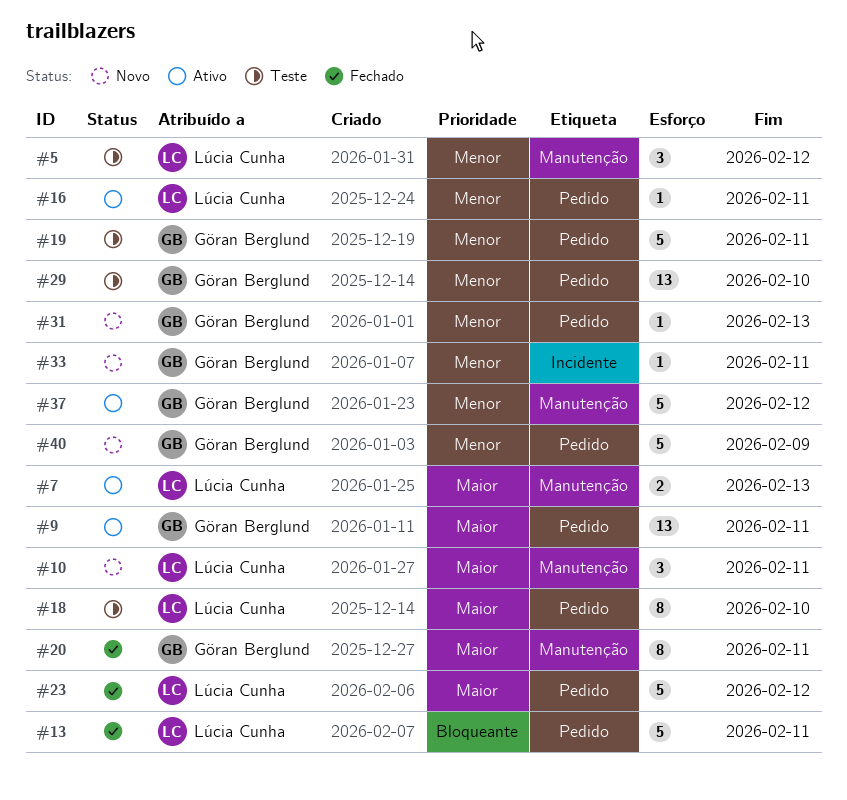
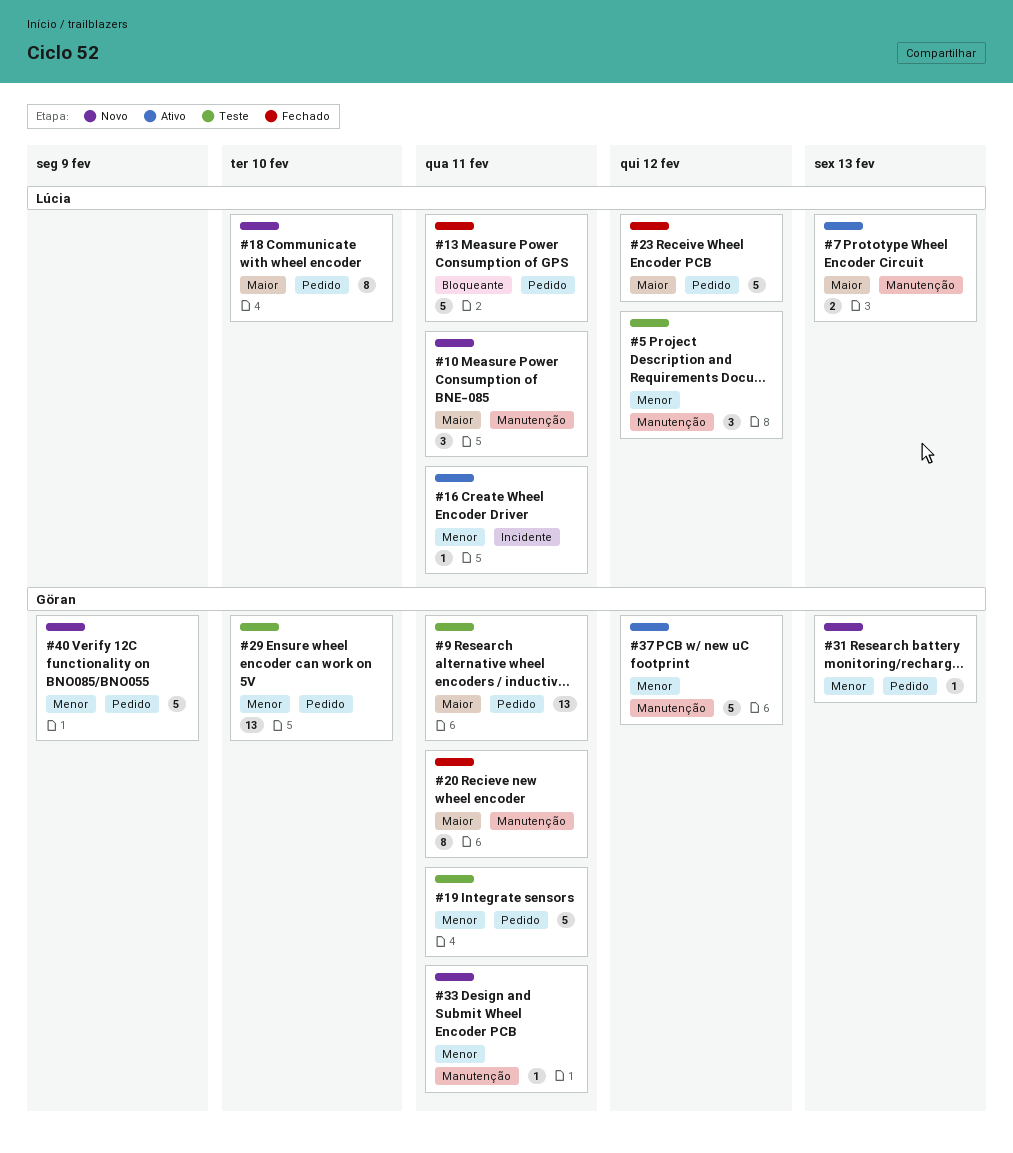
#9, status: Ativo -> Teste
#16, label: Pedido -> Incidente
#18, status: Teste -> Novo
#33, label: Incidente -> Manutenção

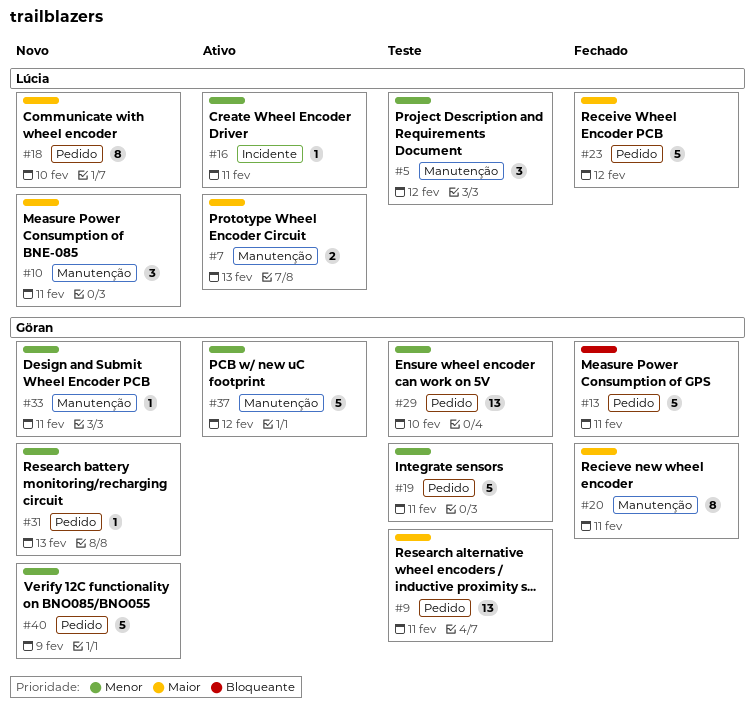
#13, owner: Lúcia -> Göran

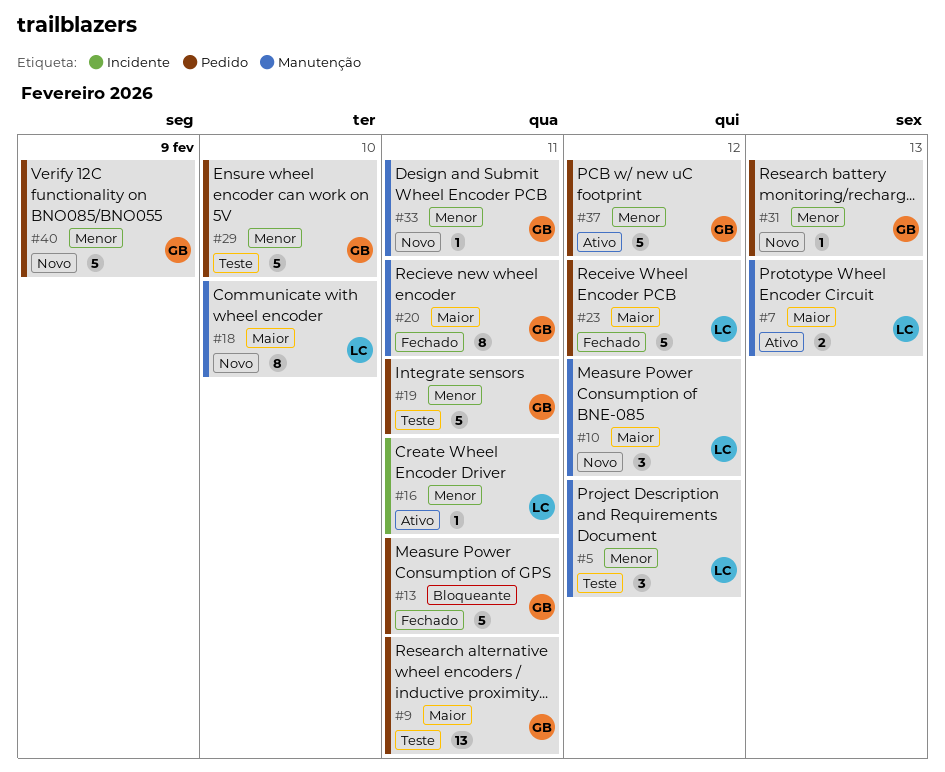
#10, due: Feb 11 -> Feb 12
#18, label: Pedido -> Manutenção
#29, estimate: 13 -> 5
#37, label: Manutenção -> Pedido

